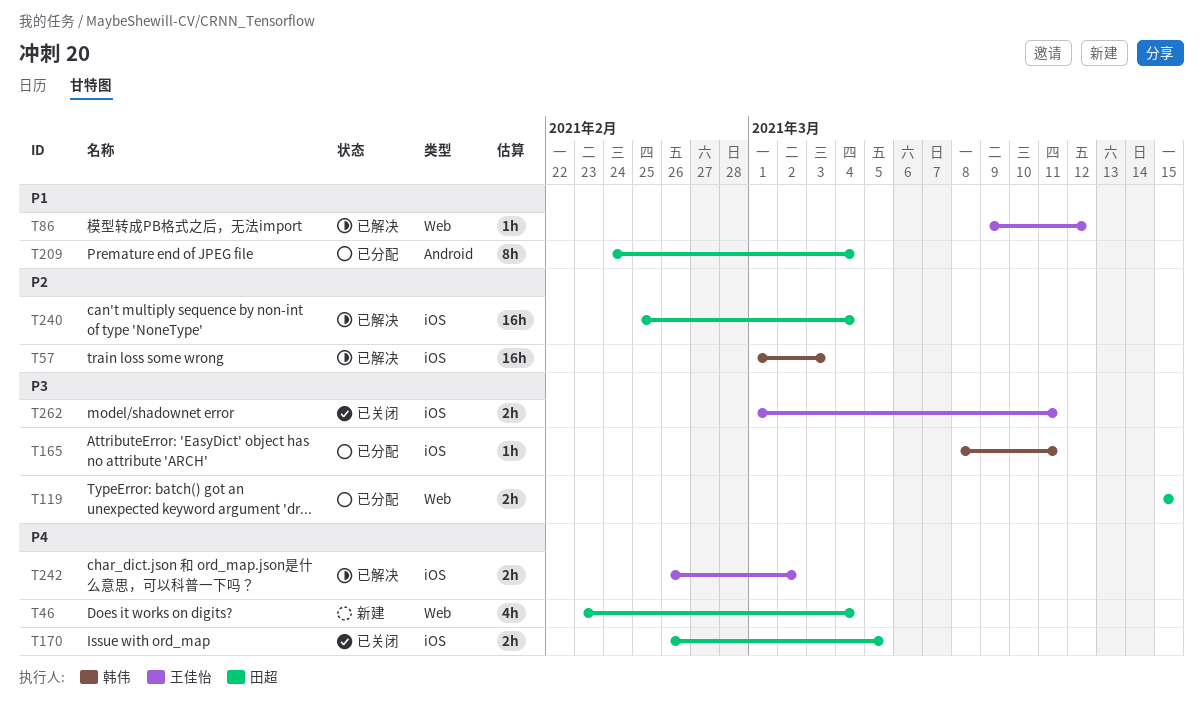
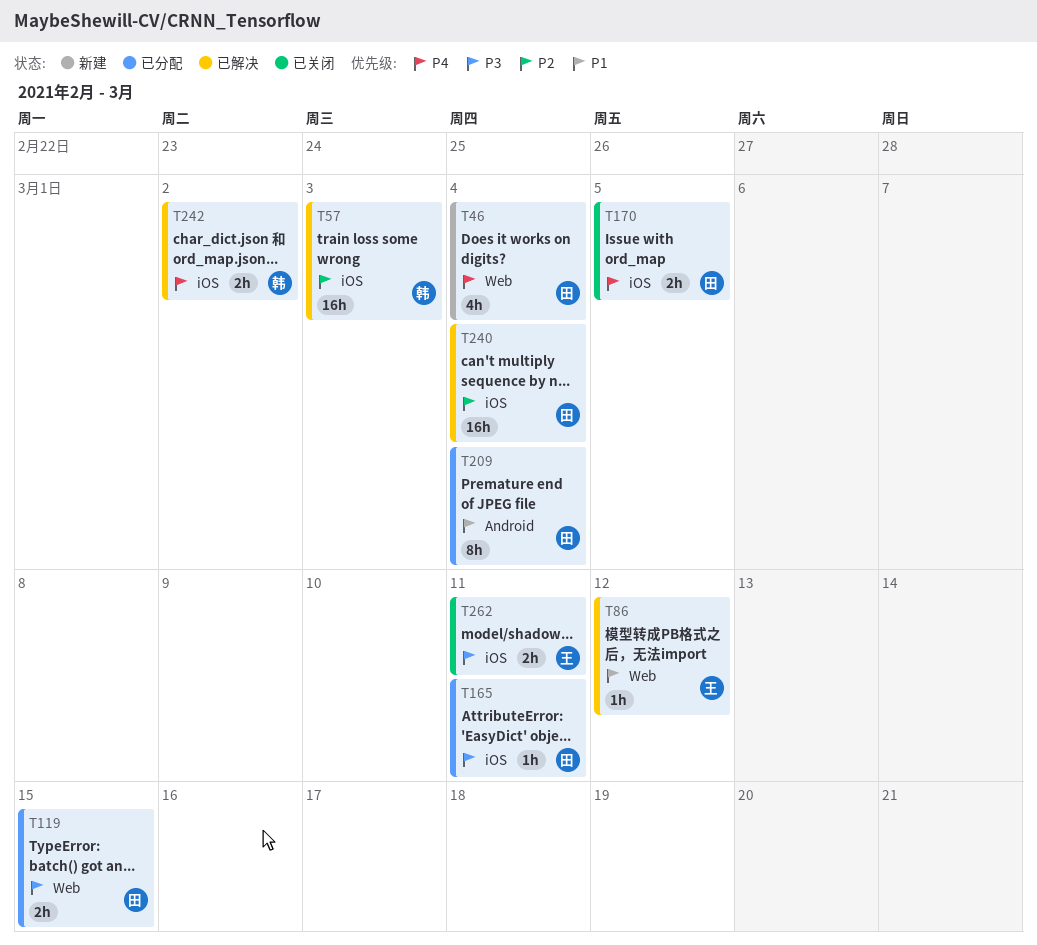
T165, owner: 韩伟 -> 田超
T242, owner: 王佳怡 -> 韩伟

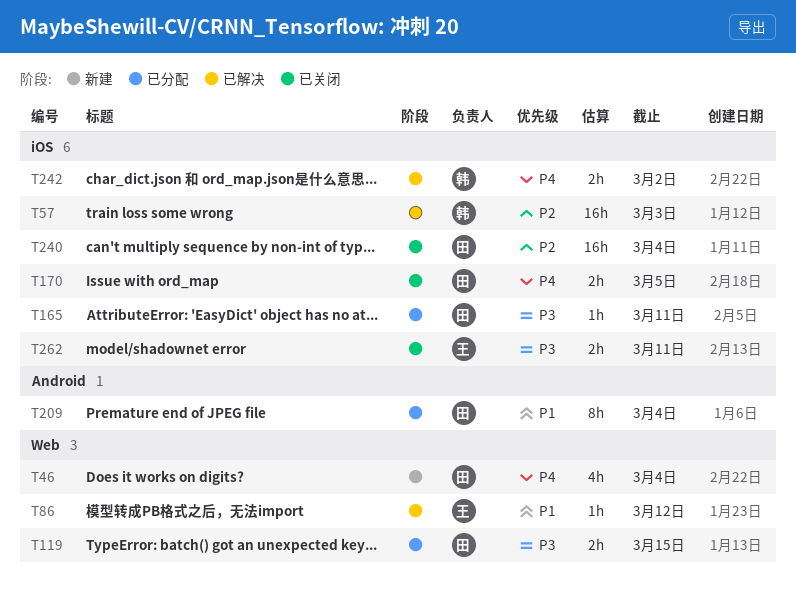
T240, status: 已解决 -> 已关闭

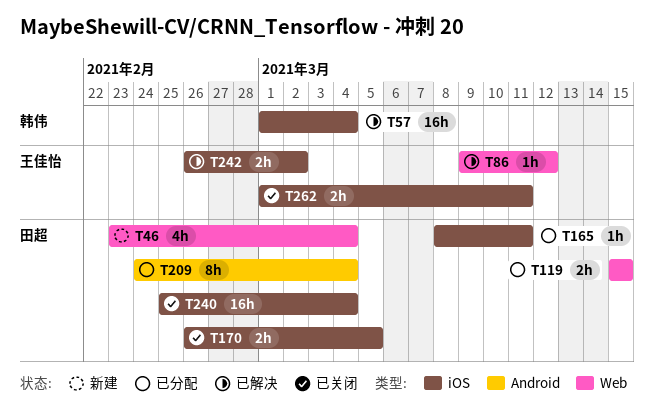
T57, due: Mar 3 -> Mar 4
T242, owner: 韩伟 -> 王佳怡

